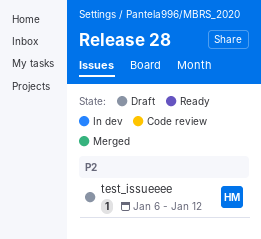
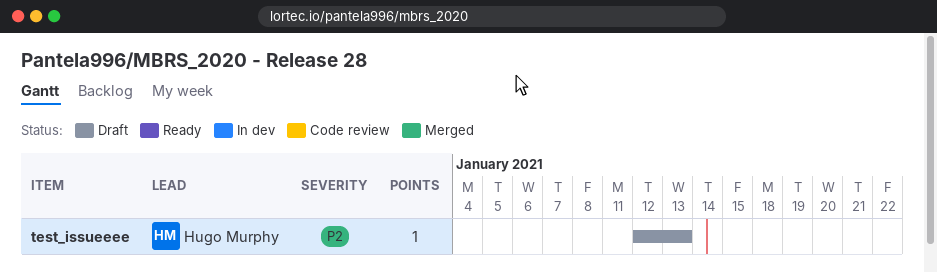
test_issueeee, start: Jan 6 -> Jan 12
test_issueeee, due: Jan 12 -> Jan 13

